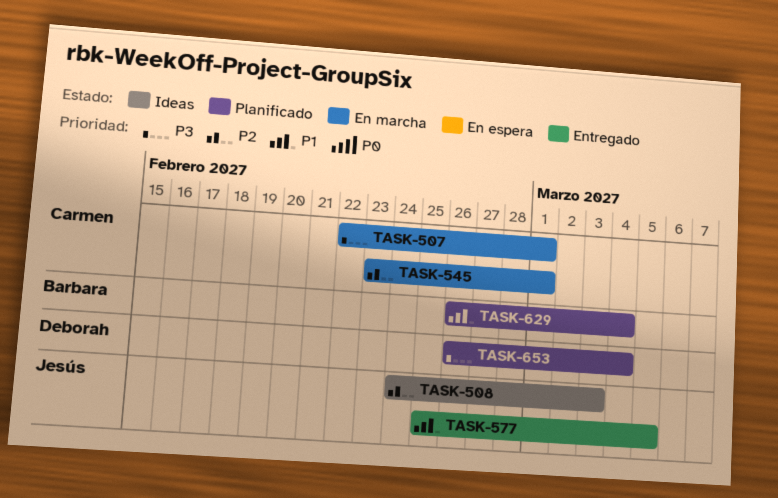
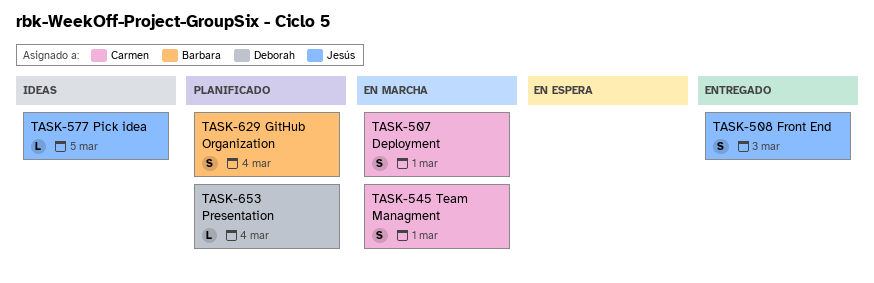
TASK-508, status: Ideas -> Entregado
TASK-577, status: Entregado -> Ideas

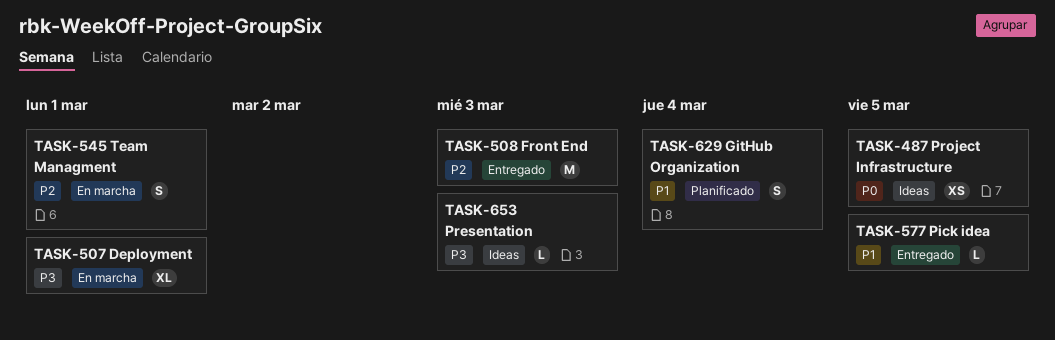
TASK-487: none -> present
TASK-507, estimate: S -> XL
TASK-508, estimate: S -> M
TASK-577, status: Ideas -> Entregado
TASK-653, status: Planificado -> Ideas
TASK-653, due: Mar 4 -> Mar 3

